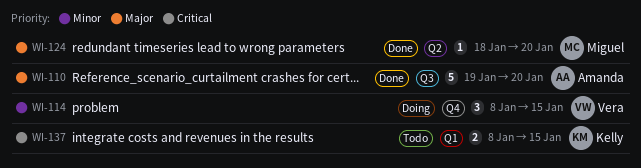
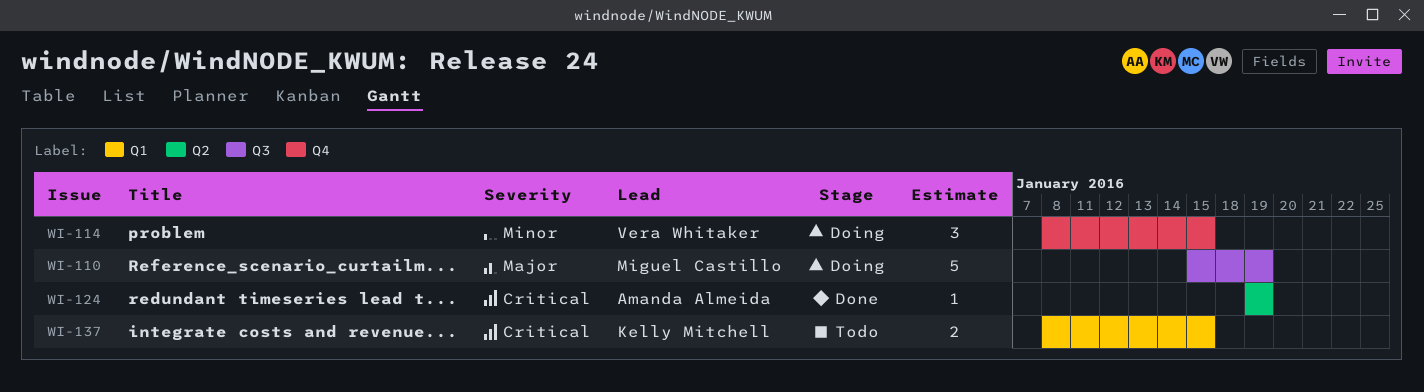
WI-110, status: Done -> Doing
WI-110, owner: Amanda Almeida -> Miguel Castillo
WI-110, start: Jan 19 -> Jan 15
WI-110, due: Jan 20 -> Jan 19
WI-124, owner: Miguel Castillo -> Amanda Almeida
WI-124, priority: Major -> Critical
WI-124, start: Jan 18 -> Jan 19
WI-124, due: Jan 20 -> Jan 19

